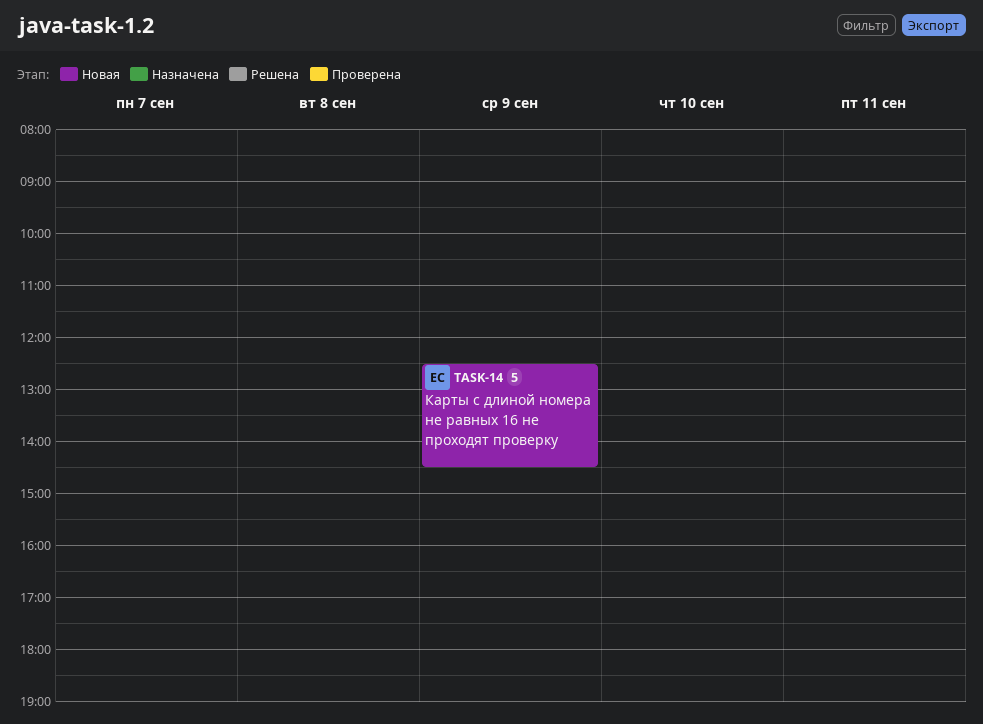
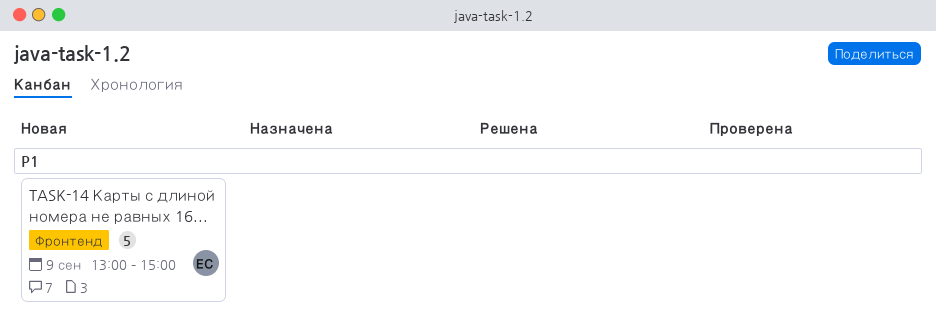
TASK-14, begins: 12:30 -> 13:00
TASK-14, ends: 14:30 -> 15:00

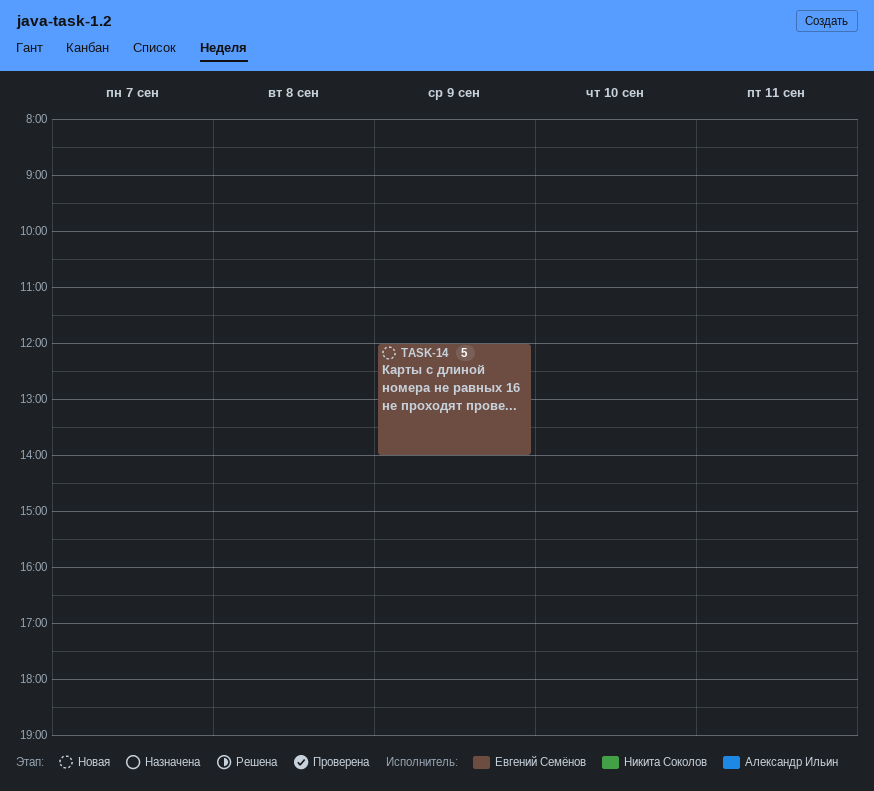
TASK-14, begins: 13:00 -> 12:00
TASK-14, ends: 15:00 -> 14:00

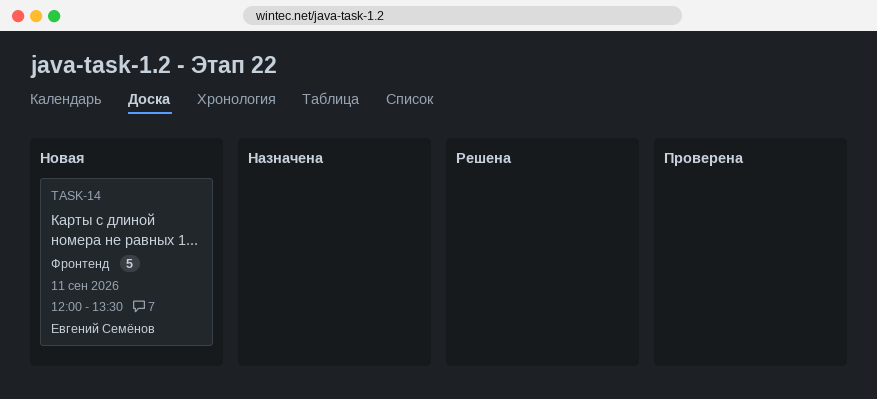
TASK-14, day: Sep 9 -> Sep 11
TASK-14, ends: 14:00 -> 13:30

